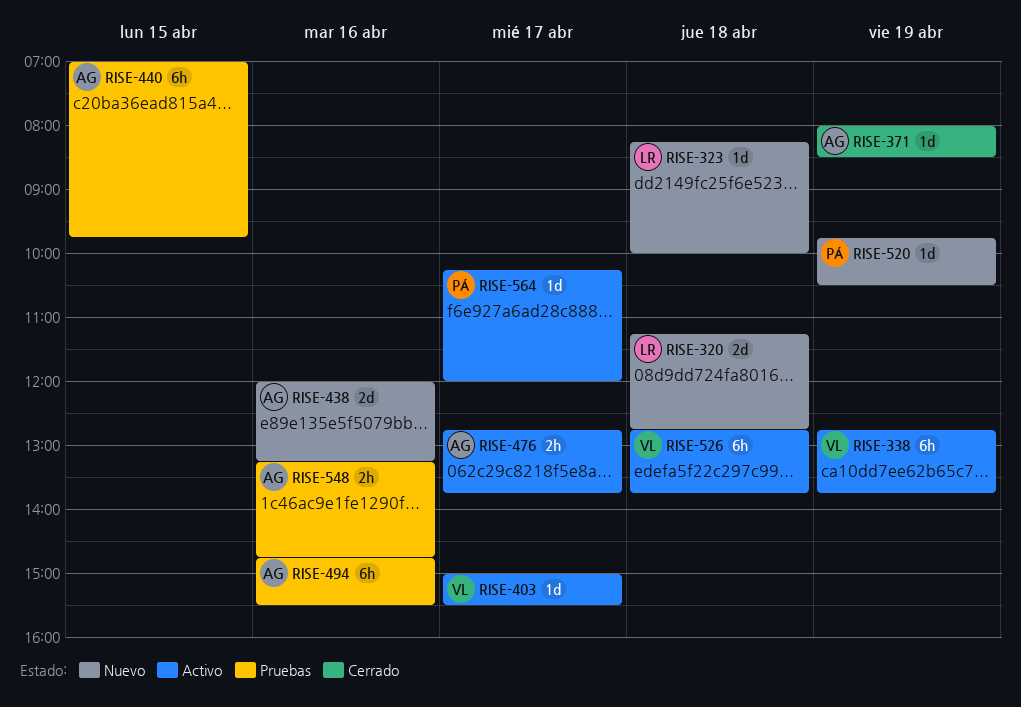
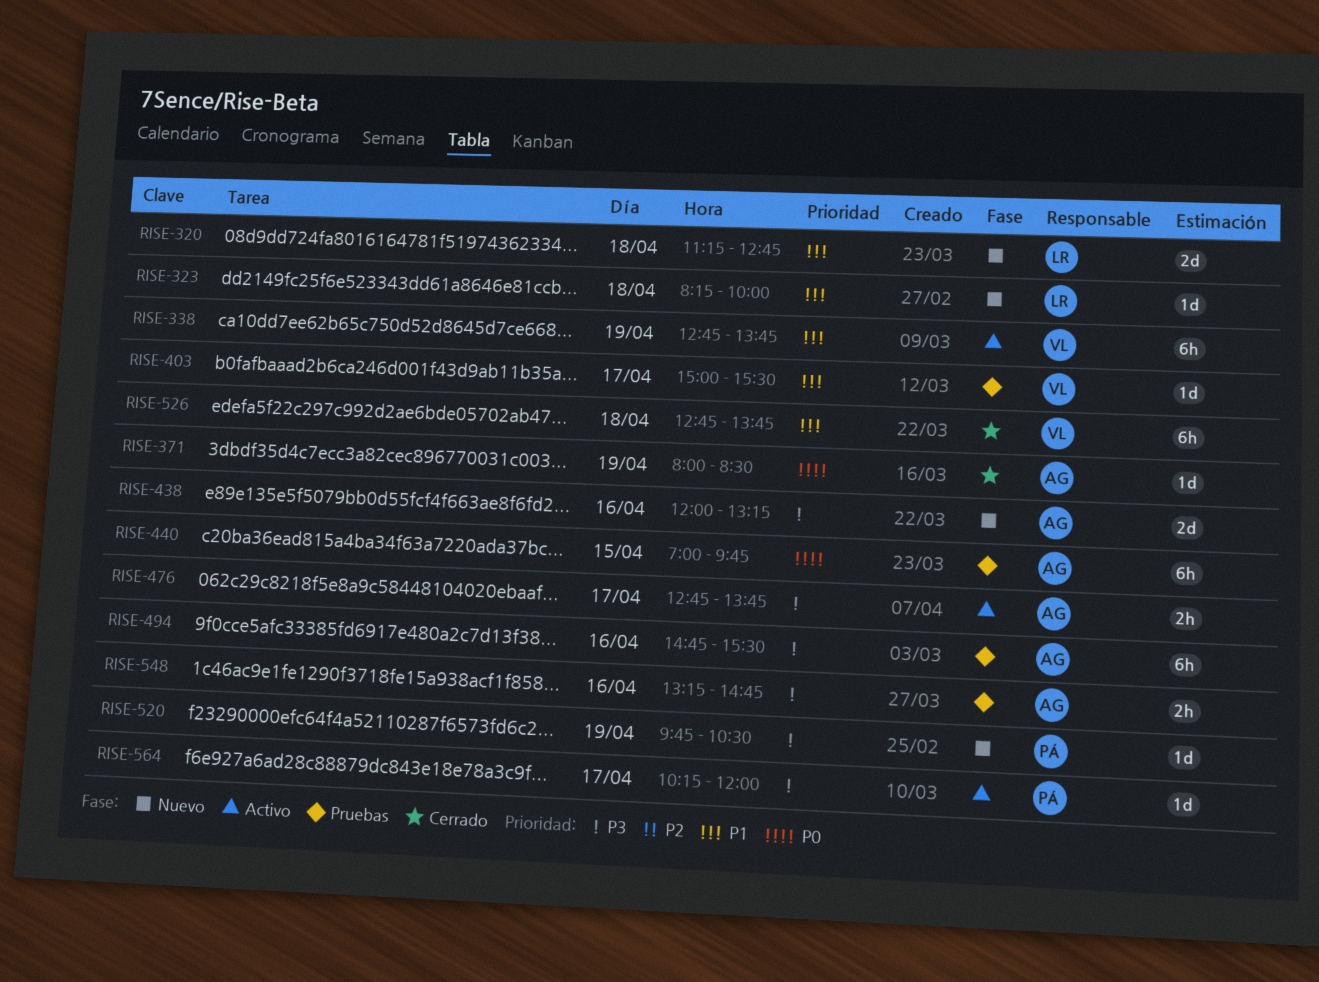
RISE-403, status: Activo -> Pruebas
RISE-526, status: Activo -> Cerrado

